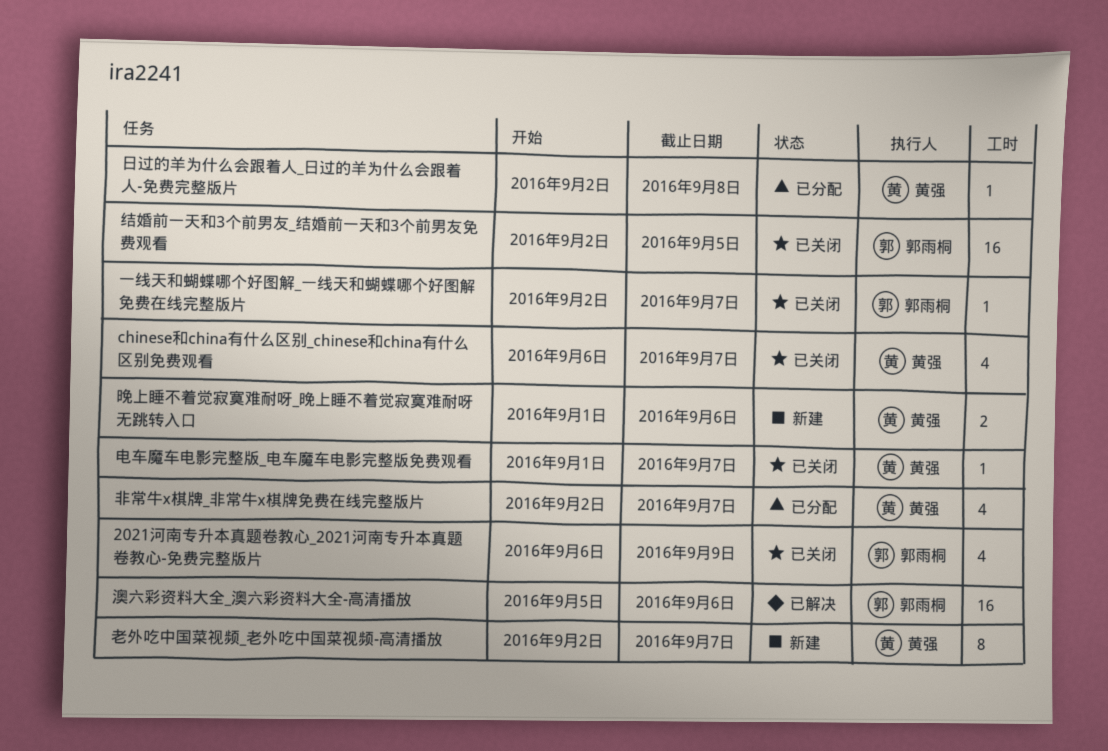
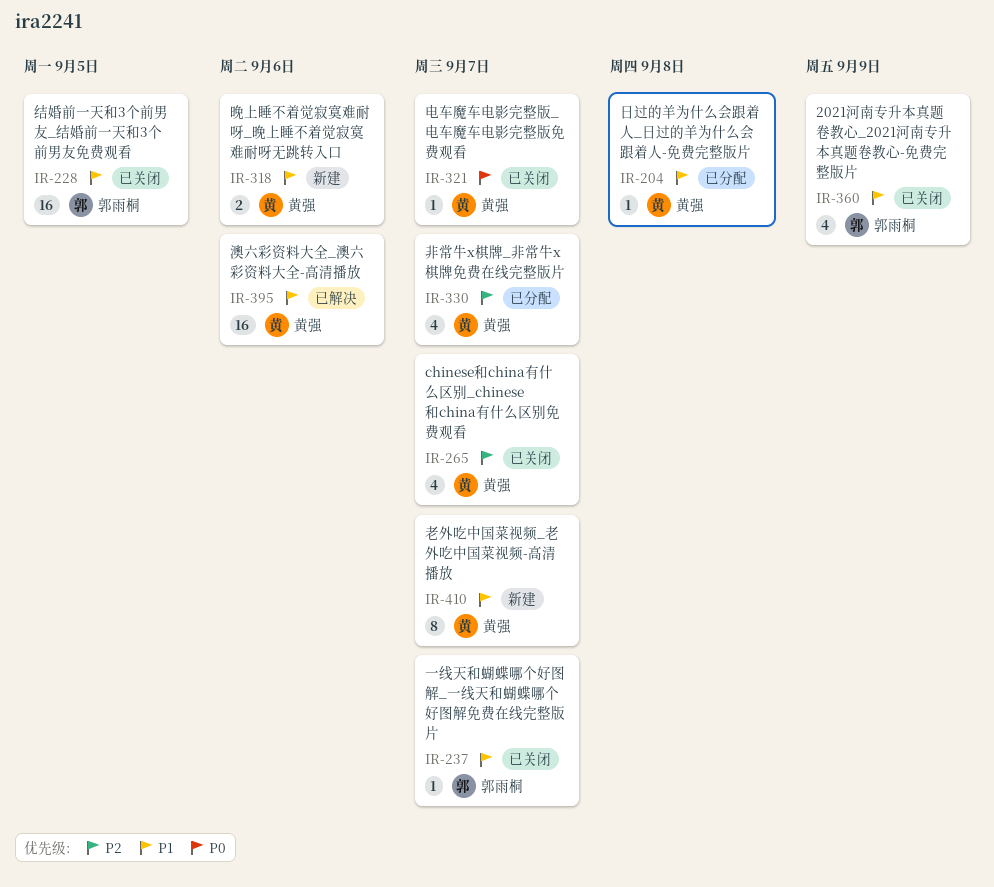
澳六彩资料大全_澳六彩资料大全-高清播放, owner: 郭雨桐 -> 黄强

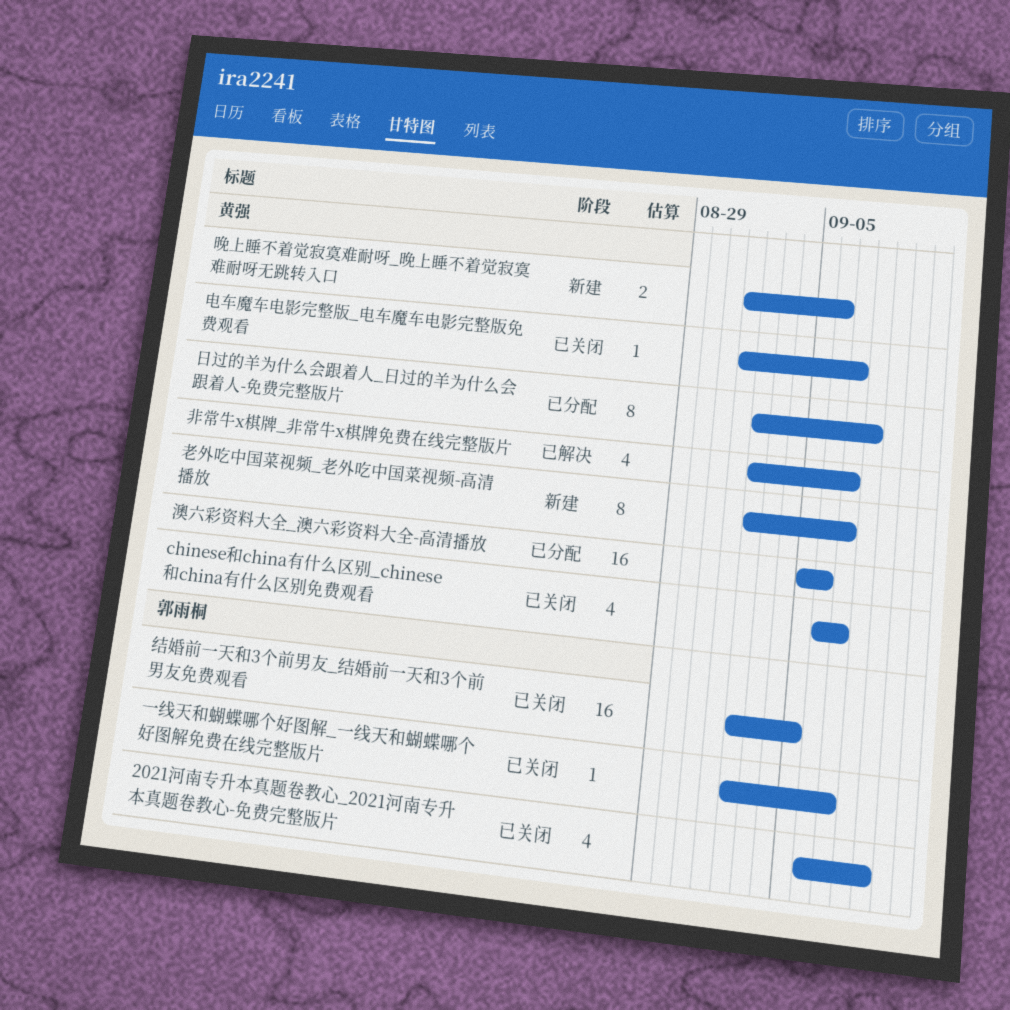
日过的羊为什么会跟着人_日过的羊为什么会跟着人-免费完整版片, estimate: 1 -> 8
澳六彩资料大全_澳六彩资料大全-高清播放, status: 已解决 -> 已分配
非常牛x棋牌_非常牛x棋牌免费在线完整版片, status: 已分配 -> 已解决

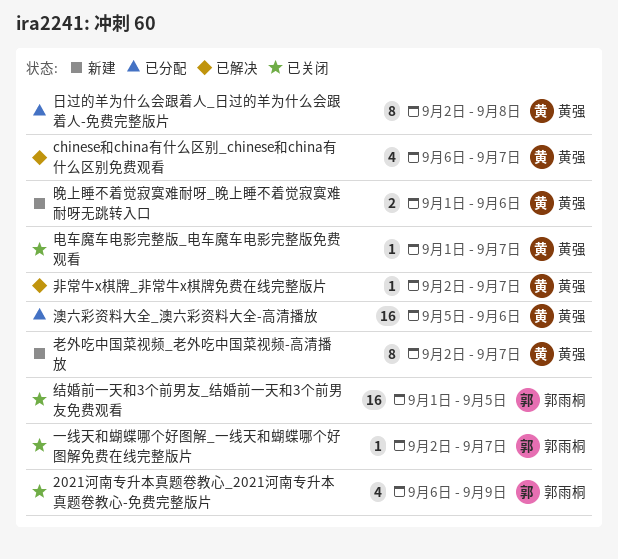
chinese和china有什么区别_chinese和china有什么区别免费观看, status: 已关闭 -> 已解决
结婚前一天和3个前男友_结婚前一天和3个前男友免费观看, start: Sep 2 -> Sep 1
非常牛x棋牌_非常牛x棋牌免费在线完整版片, estimate: 4 -> 1

